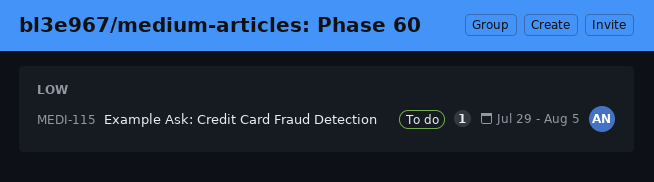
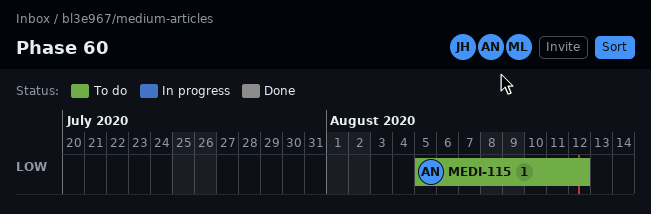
MEDI-115, start: Jul 29 -> Aug 5
MEDI-115, due: Aug 5 -> Aug 12

